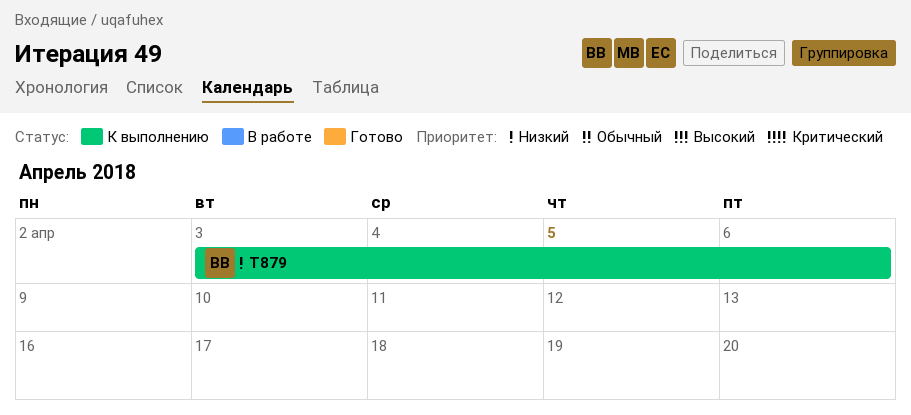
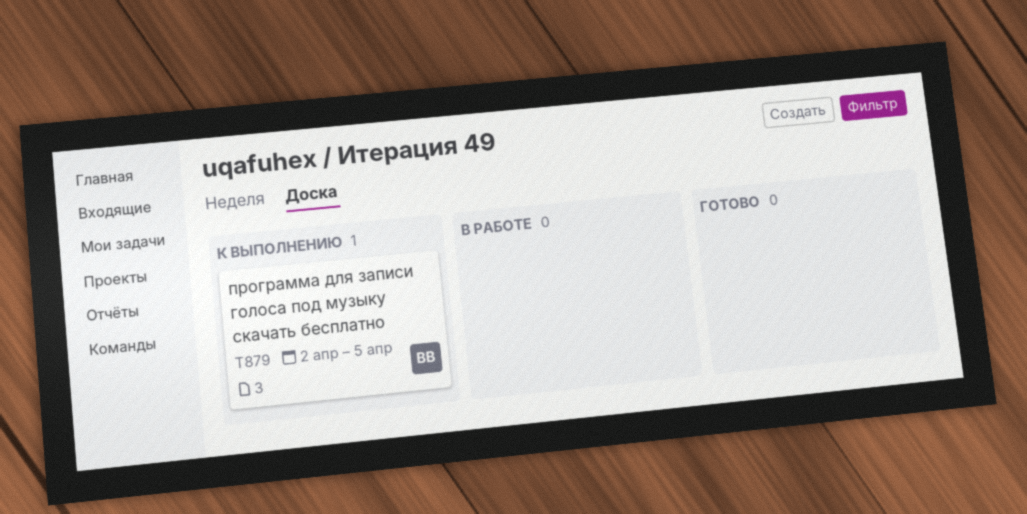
T879, start: Apr 3 -> Apr 2
T879, due: Apr 6 -> Apr 5

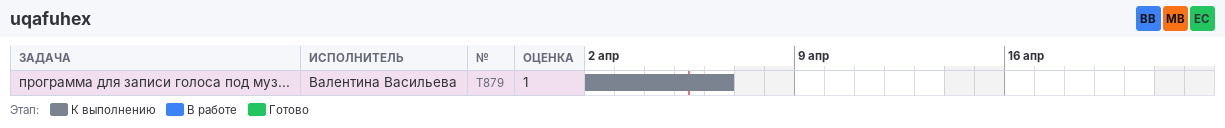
T879, due: Apr 5 -> Apr 6

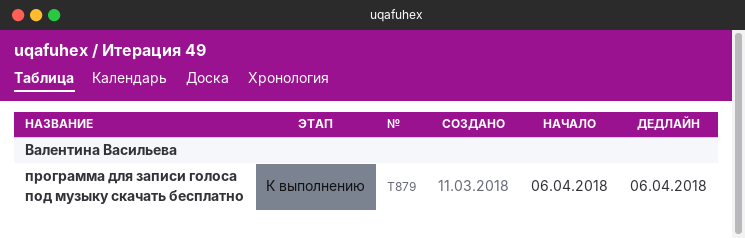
T879, start: Apr 2 -> Apr 6

